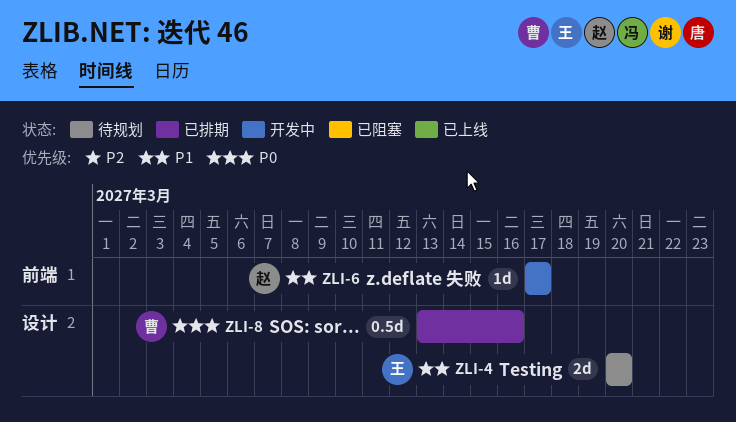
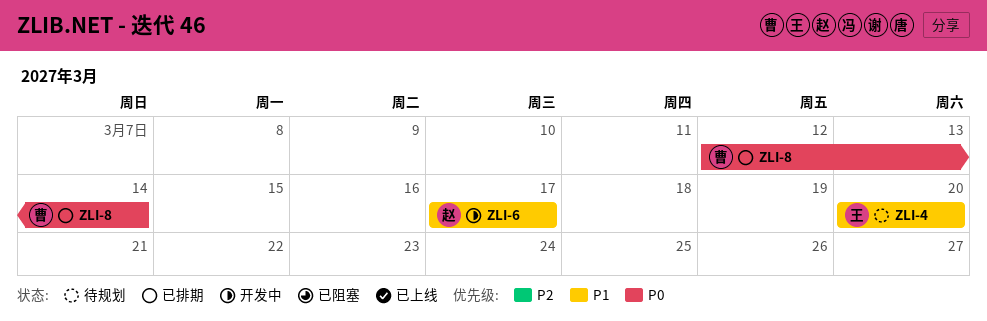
ZLI-8, start: Mar 13 -> Mar 12
ZLI-8, due: Mar 16 -> Mar 14

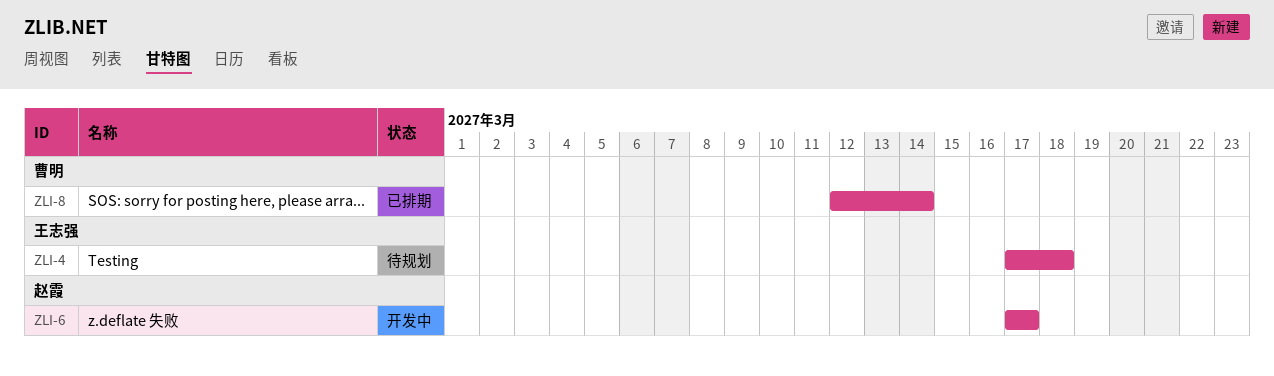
ZLI-4, start: Mar 20 -> Mar 17
ZLI-4, due: Mar 20 -> Mar 18

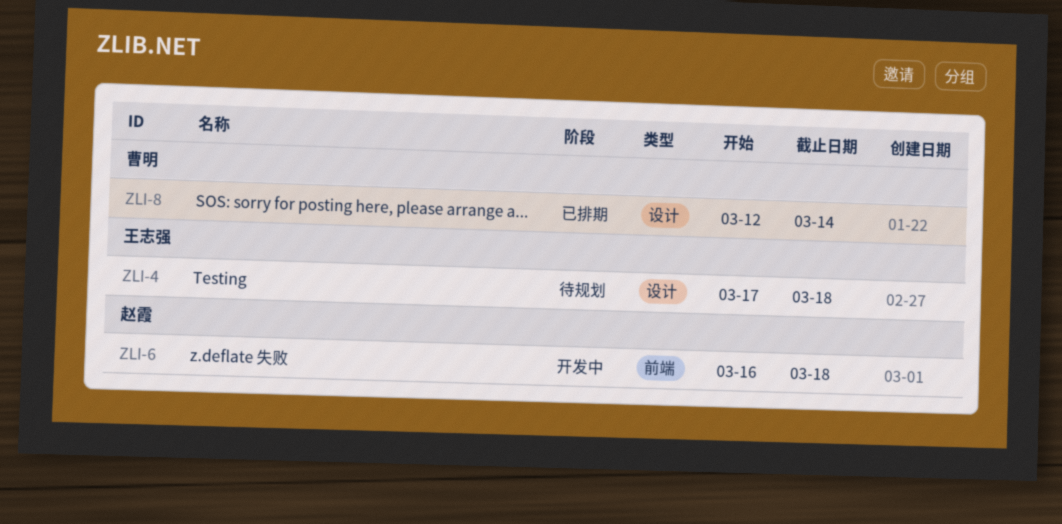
ZLI-6, start: Mar 17 -> Mar 16
ZLI-6, due: Mar 17 -> Mar 18

